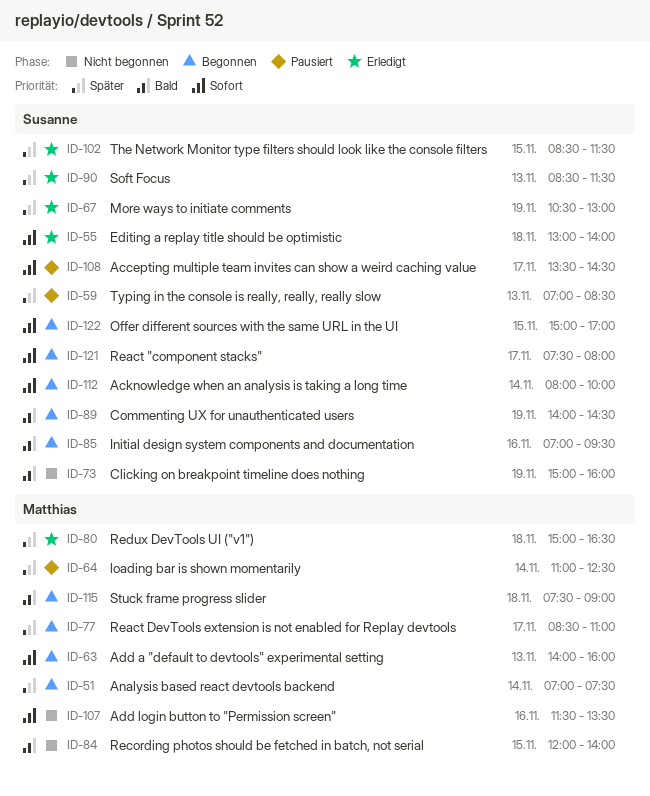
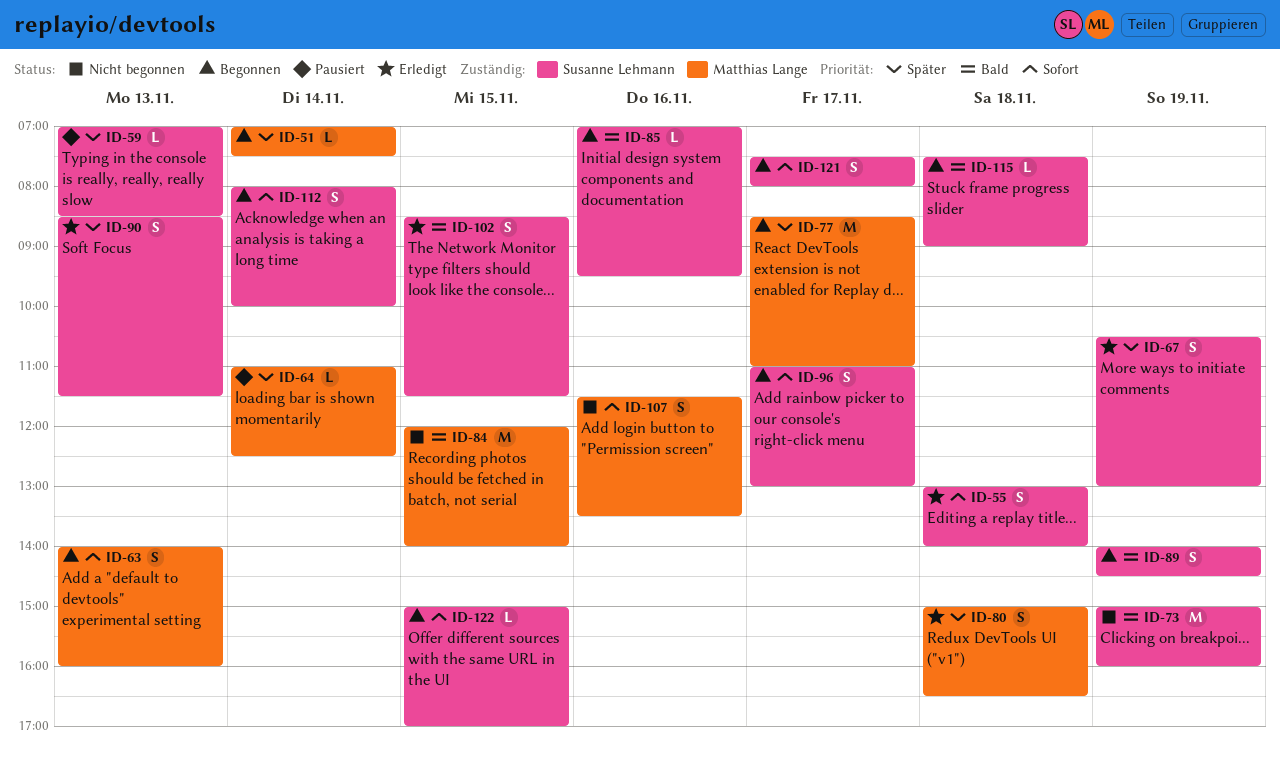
ID-96: none -> present
ID-102, priority: Später -> Bald
ID-108: present -> none
ID-115, owner: Matthias Lange -> Susanne Lehmann

